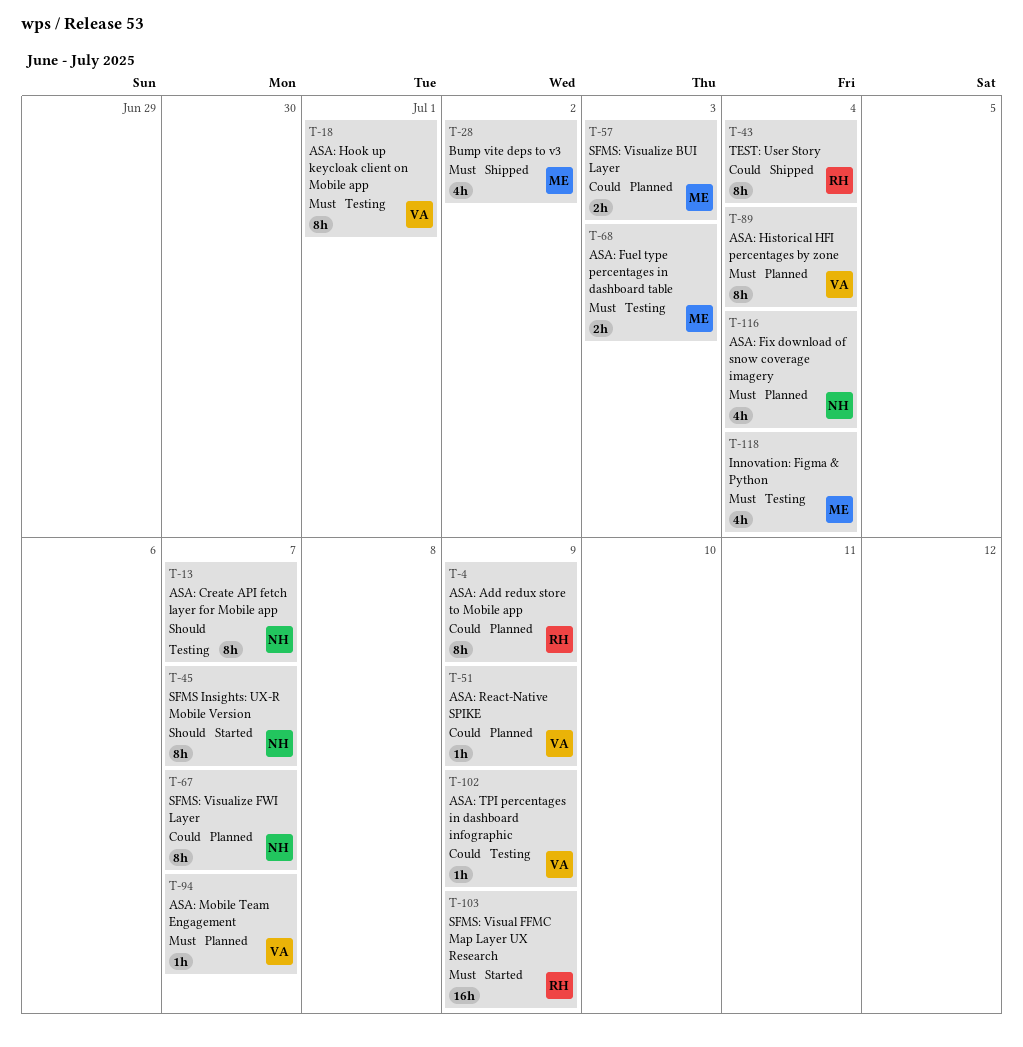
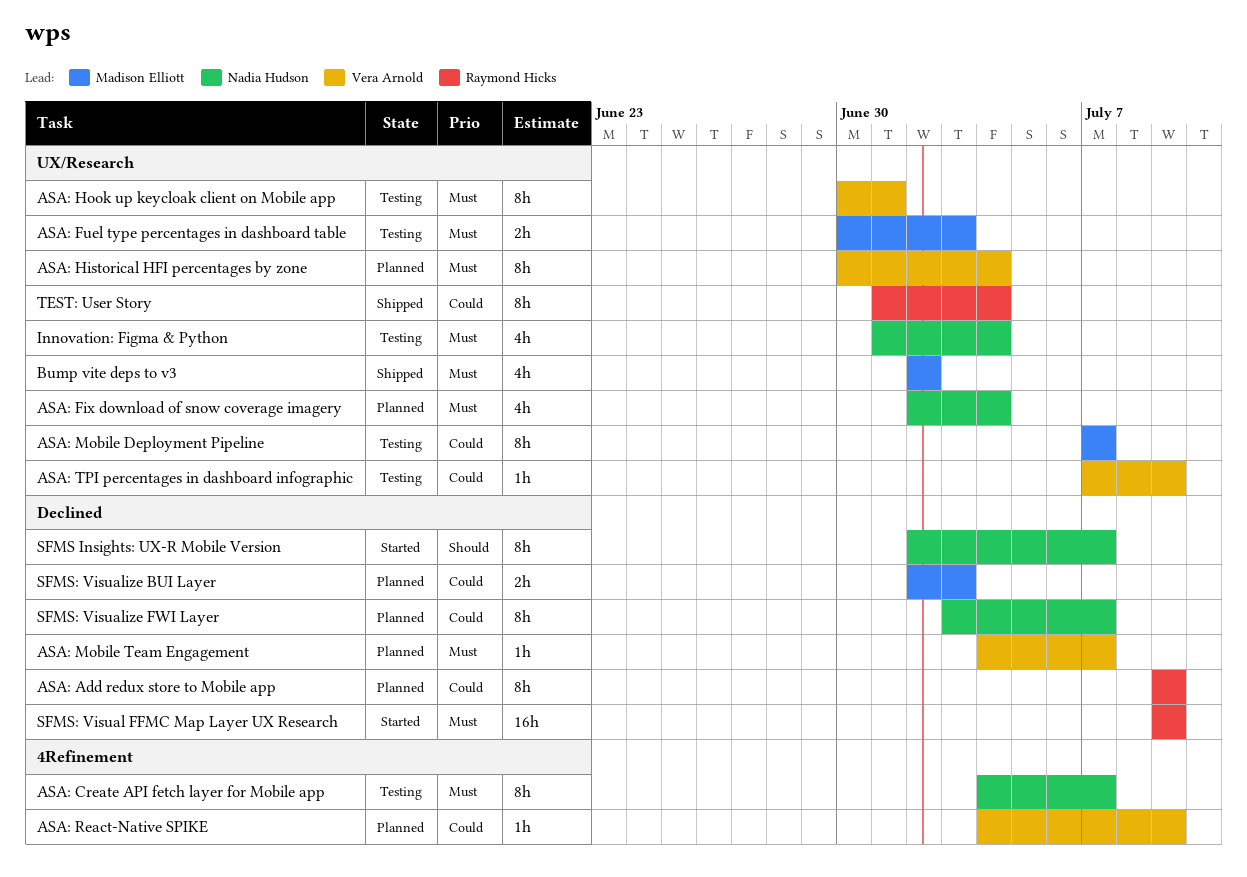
ASA: Create API fetch layer for Mobile app, priority: Should -> Must
ASA: Mobile Deployment Pipeline: none -> present
Innovation: Figma & Python, owner: Madison Elliott -> Nadia Hudson

